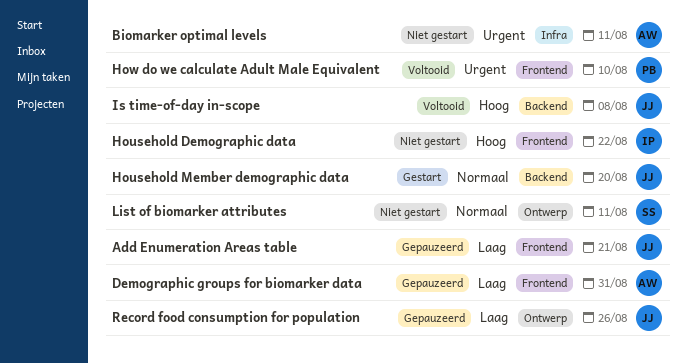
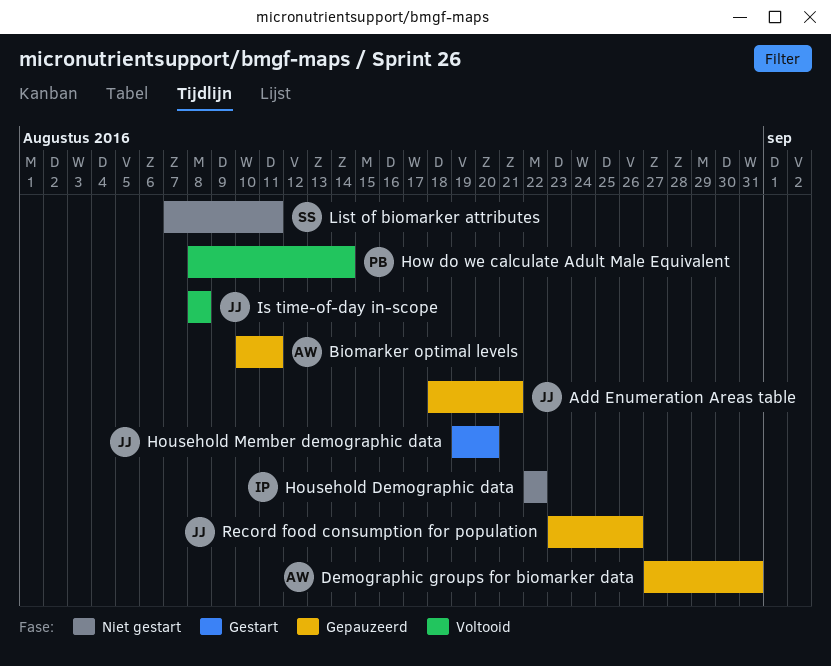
Biomarker optimal levels, status: Niet gestart -> Gepauzeerd
How do we calculate Adult Male Equivalent, due: Aug 10 -> Aug 14

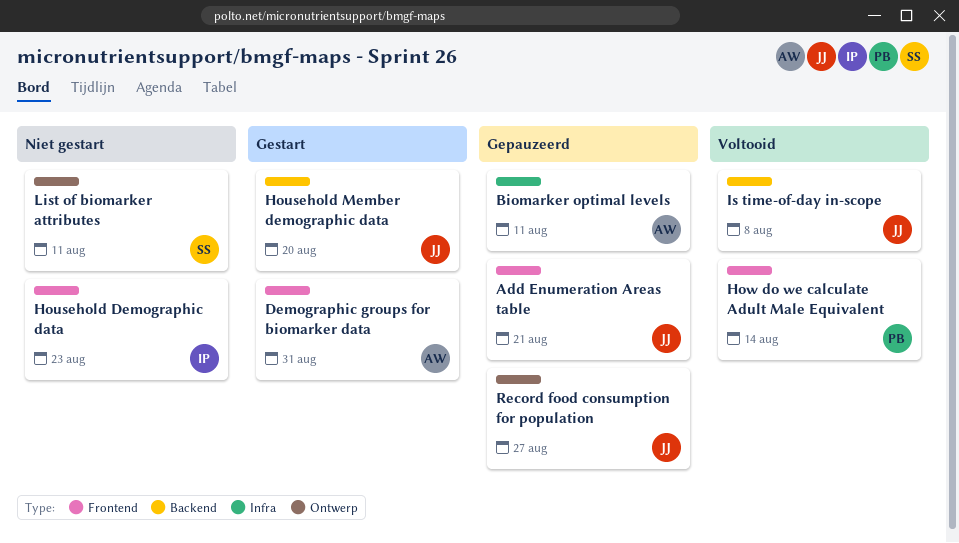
Demographic groups for biomarker data, status: Gepauzeerd -> Gestart
Household Demographic data, due: Aug 22 -> Aug 23
Record food consumption for population, due: Aug 26 -> Aug 27

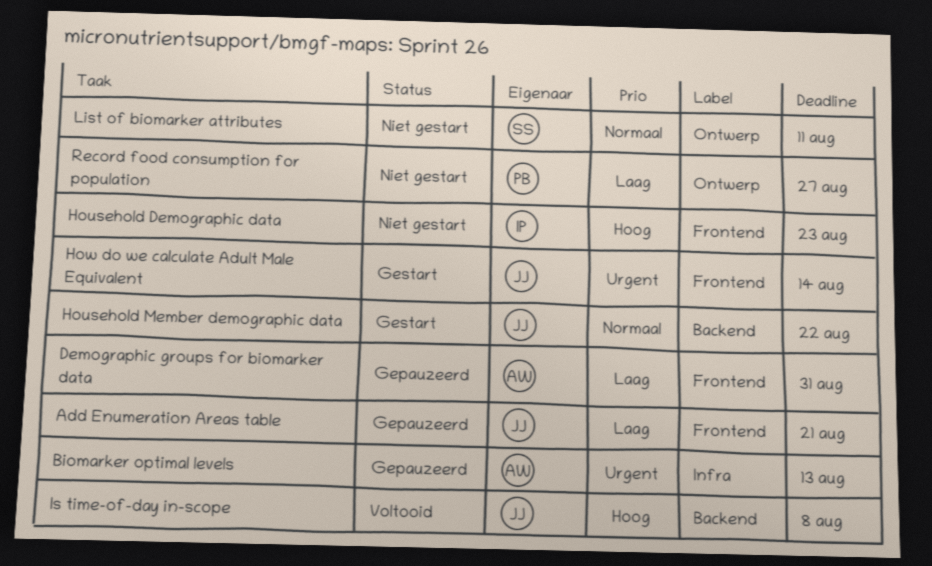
Biomarker optimal levels, due: Aug 11 -> Aug 13
Demographic groups for biomarker data, status: Gestart -> Gepauzeerd
Household Member demographic data, due: Aug 20 -> Aug 22
How do we calculate Adult Male Equivalent, status: Voltooid -> Gestart
How do we calculate Adult Male Equivalent, owner: PB -> JJ
Record food consumption for population, status: Gepauzeerd -> Niet gestart
Record food consumption for population, owner: JJ -> PB

